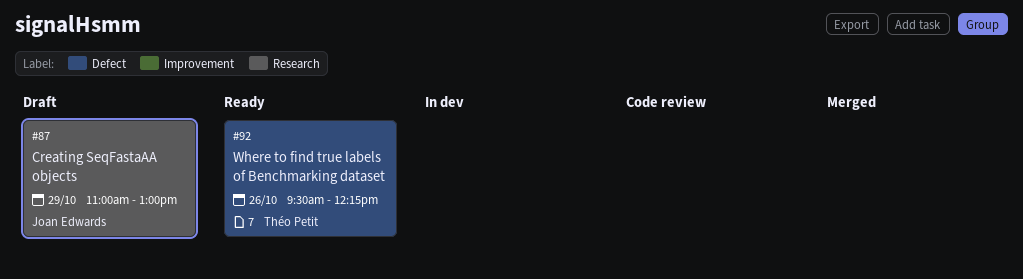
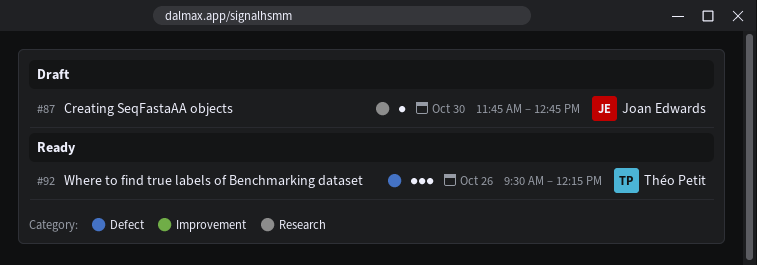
#87, day: Oct 29 -> Oct 30
#87, begins: 11:00 -> 11:45
#87, ends: 13:00 -> 12:45

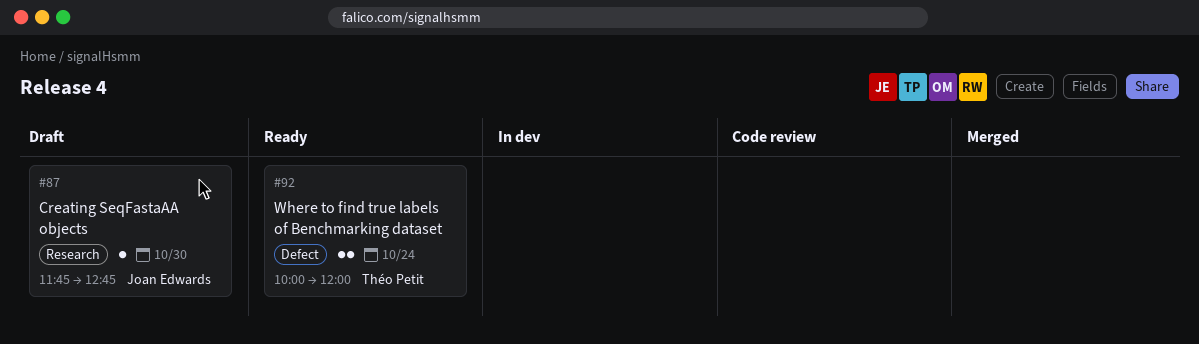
#92, estimate: 3 -> 2
#92, day: Oct 26 -> Oct 24
#92, begins: 09:30 -> 10:00
#92, ends: 12:15 -> 12:00

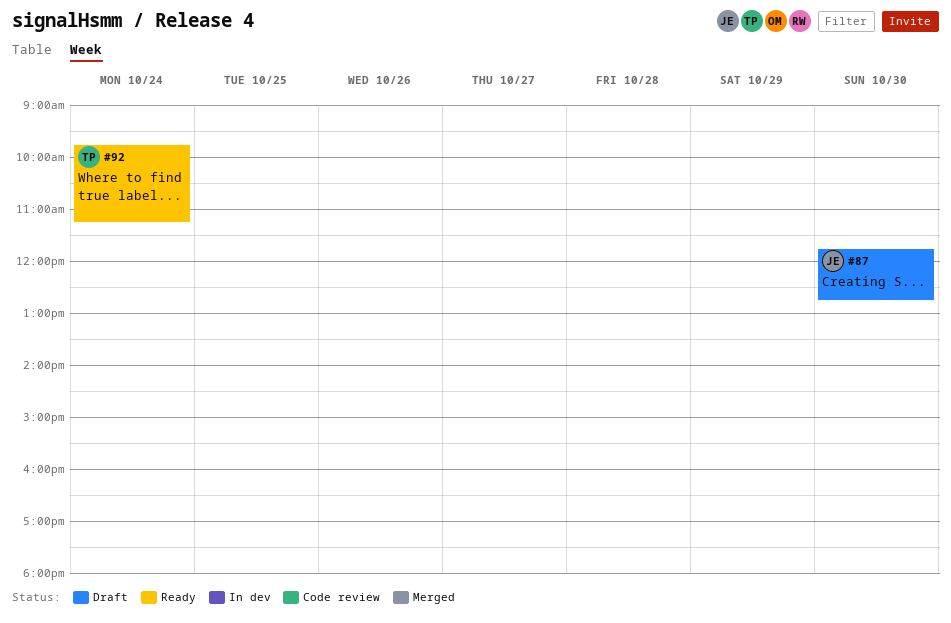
#92, begins: 10:00 -> 09:45
#92, ends: 12:00 -> 11:15

